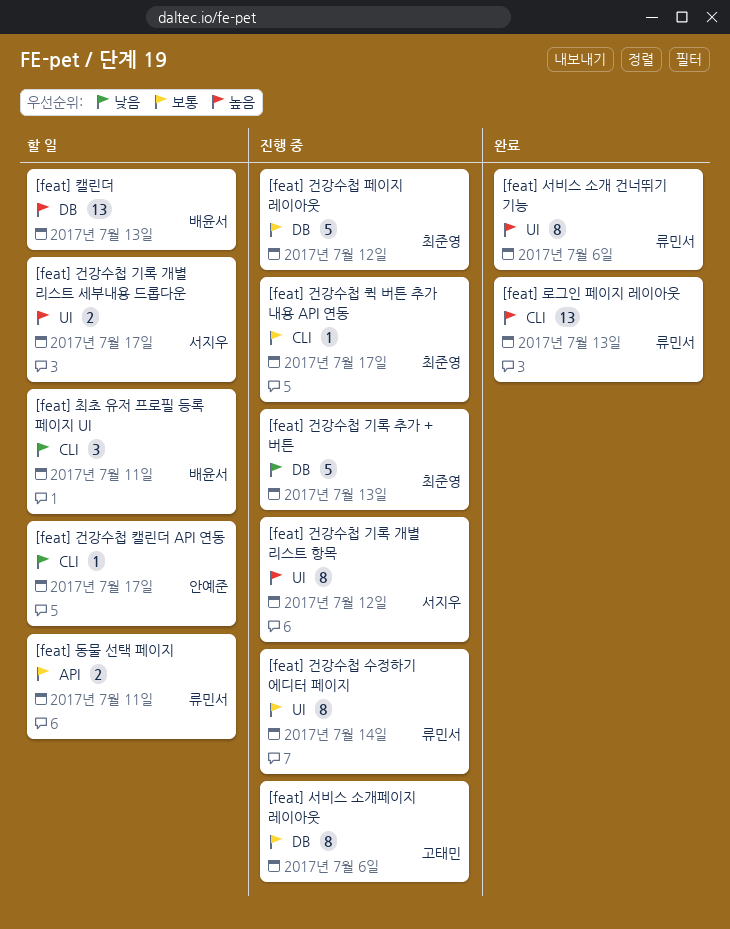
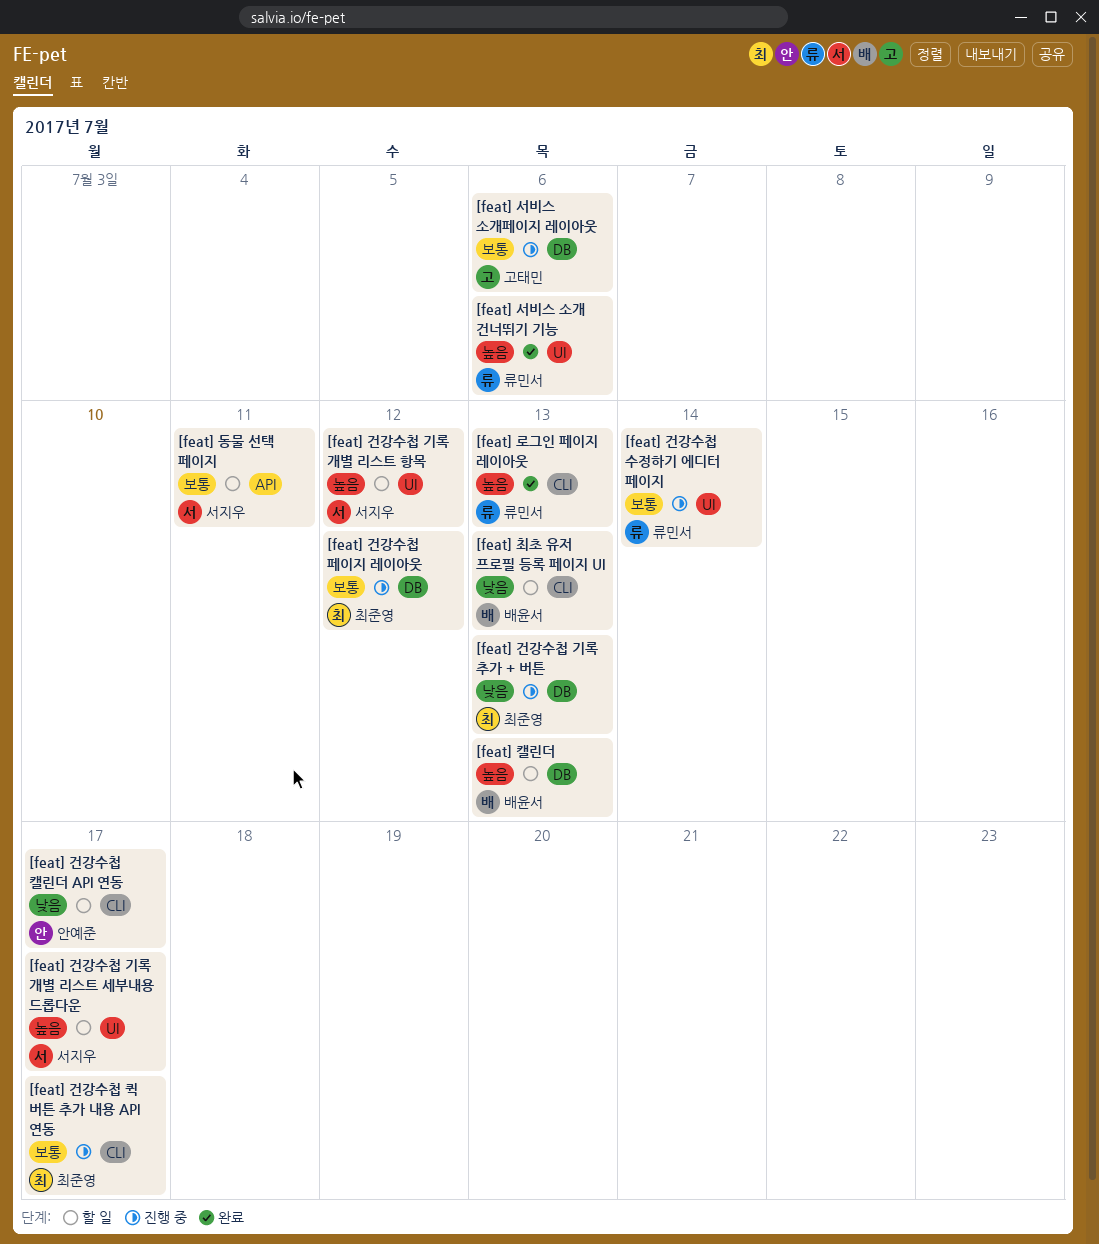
[feat] 건강수첩 기록 개별 리스트 항목, status: 진행 중 -> 할 일
[feat] 동물 선택 페이지, owner: 류민서 -> 서지우
[feat] 최초 유저 프로필 등록 페이지 UI, due: Jul 11 -> Jul 13

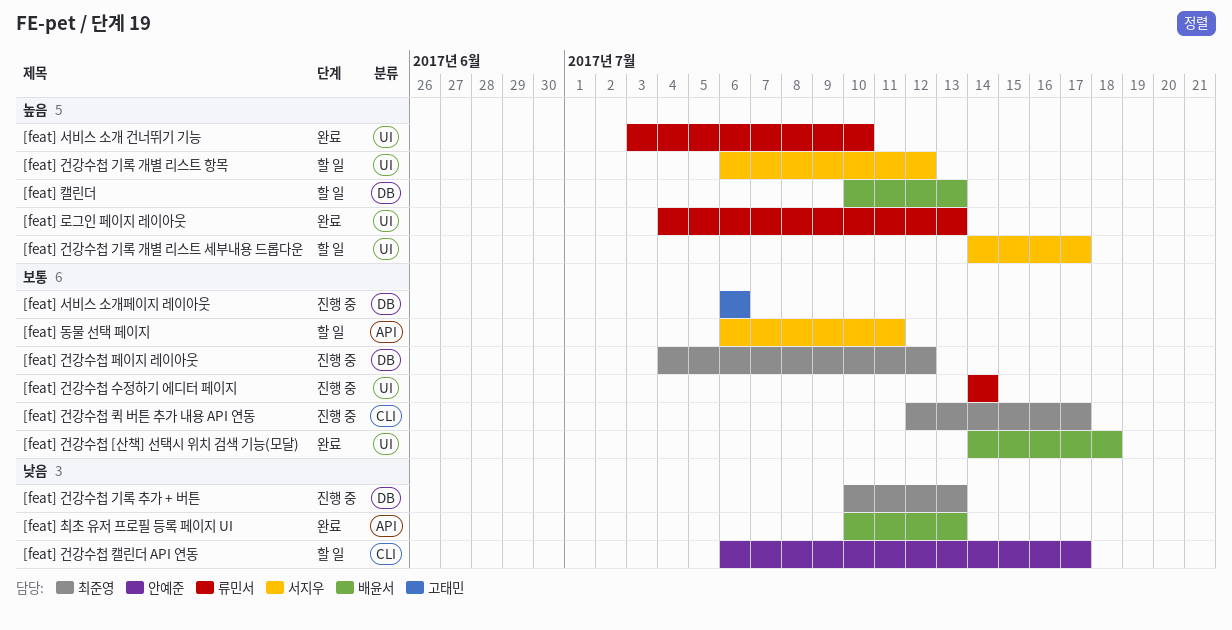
[feat] 건강수첩 [산책] 선택시 위치 검색 기능(모달): none -> present
[feat] 로그인 페이지 레이아웃, label: CLI -> UI
[feat] 서비스 소개 건너뛰기 기능, due: Jul 6 -> Jul 10
[feat] 최초 유저 프로필 등록 페이지 UI, status: 할 일 -> 완료
[feat] 최초 유저 프로필 등록 페이지 UI, label: CLI -> API

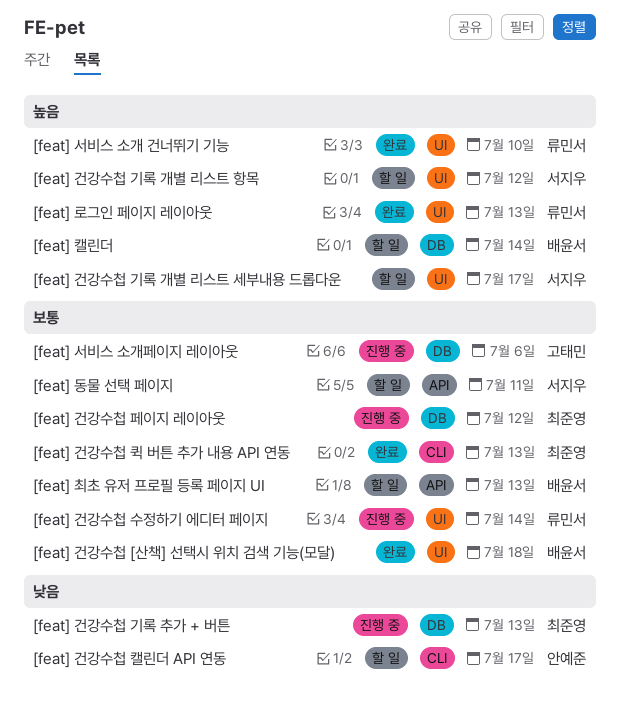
[feat] 건강수첩 퀵 버튼 추가 내용 API 연동, status: 진행 중 -> 완료
[feat] 건강수첩 퀵 버튼 추가 내용 API 연동, due: Jul 17 -> Jul 13
[feat] 최초 유저 프로필 등록 페이지 UI, status: 완료 -> 할 일
[feat] 최초 유저 프로필 등록 페이지 UI, priority: 낮음 -> 보통
[feat] 캘린더, due: Jul 13 -> Jul 14

